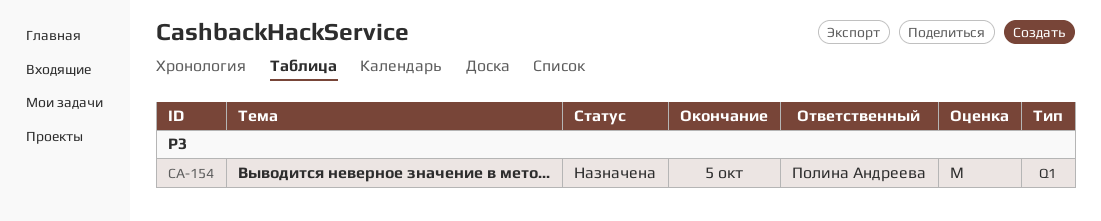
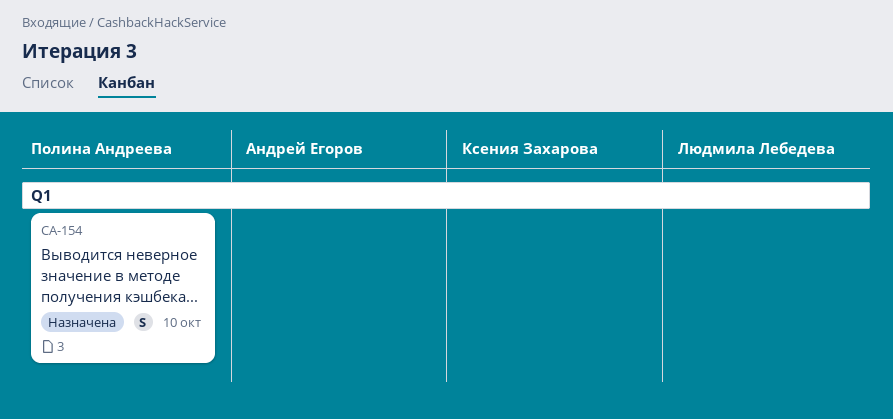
CA-154, estimate: M -> S
CA-154, due: Oct 5 -> Oct 10

